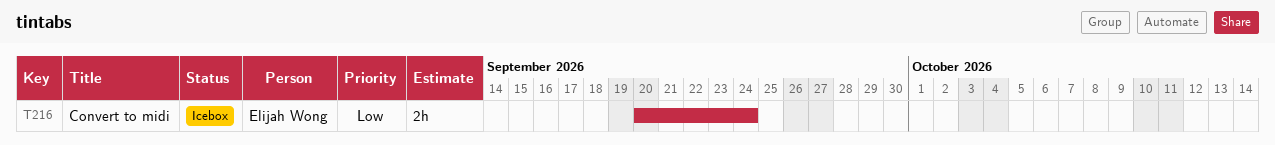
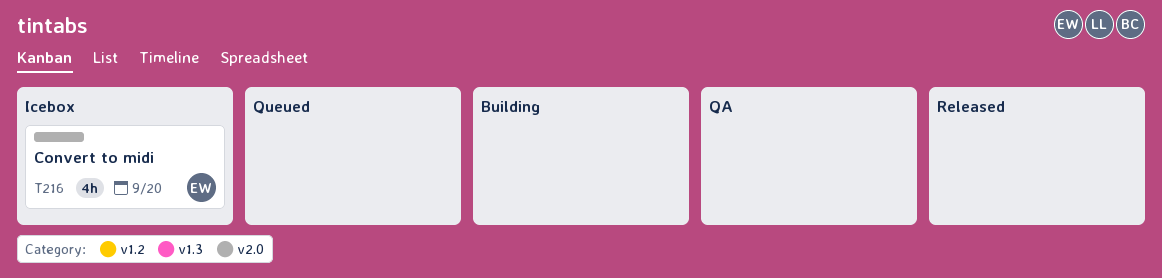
T216, estimate: 2h -> 4h
T216, due: Sep 24 -> Sep 20

